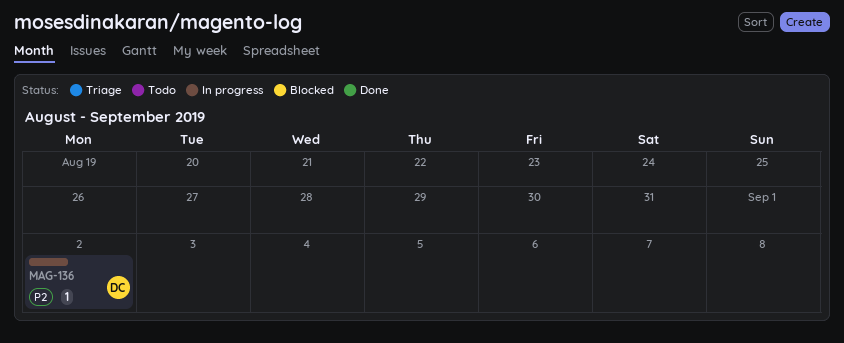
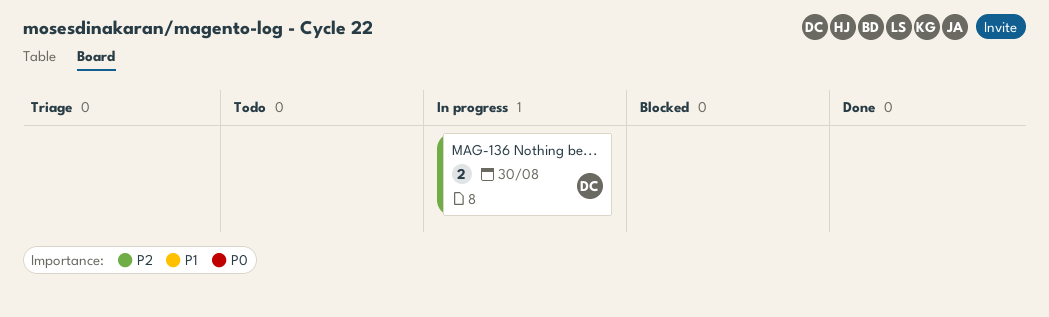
MAG-136, estimate: 1 -> 2
MAG-136, due: Sep 2 -> Aug 30

